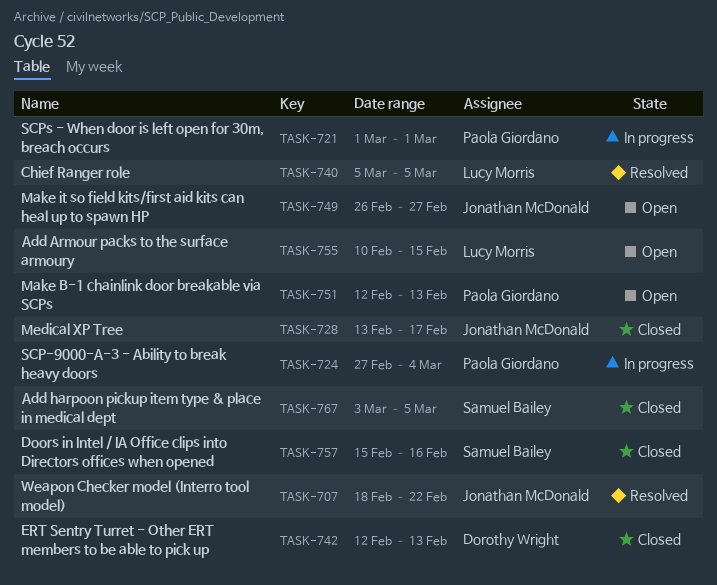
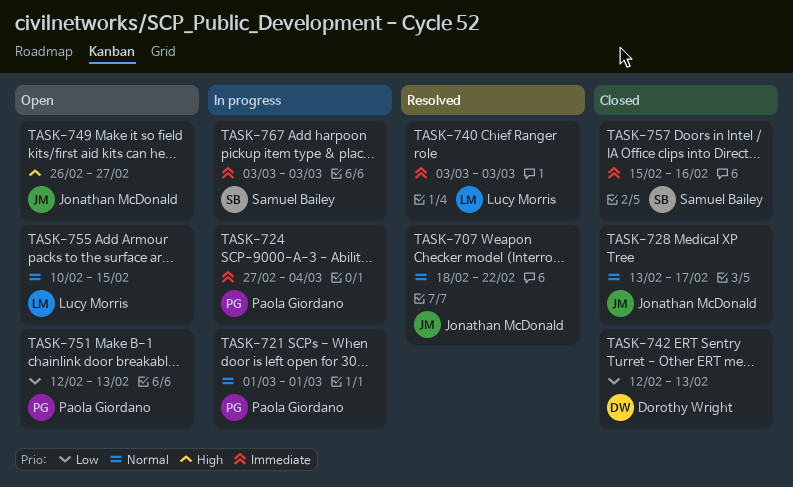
TASK-740, start: Mar 5 -> Mar 3
TASK-740, due: Mar 5 -> Mar 3
TASK-767, status: Closed -> In progress
TASK-767, due: Mar 5 -> Mar 3

